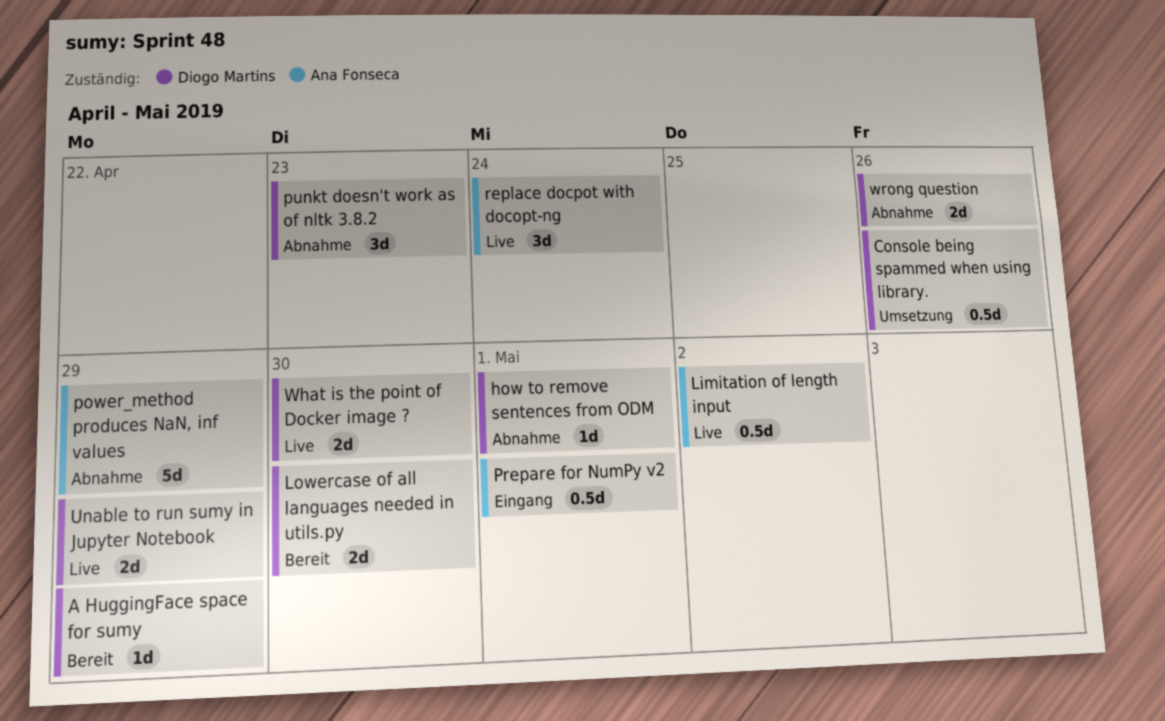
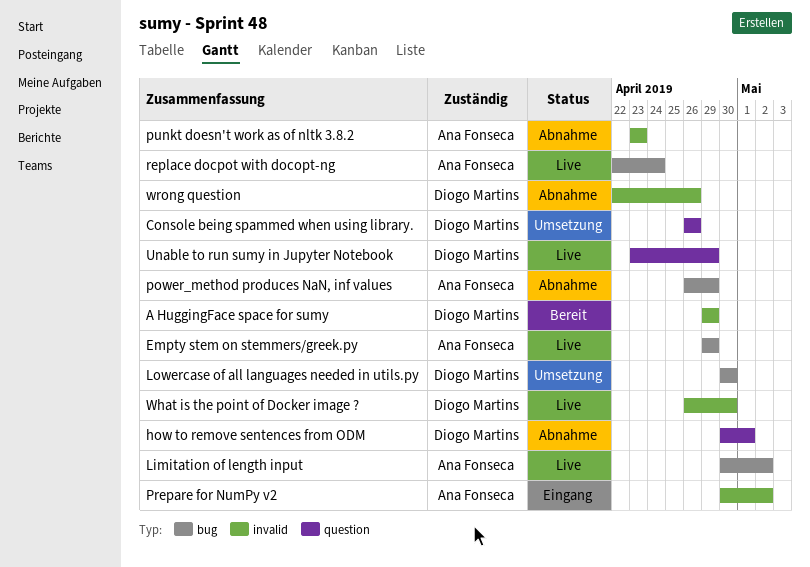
Empty stem on stemmers/greek.py: none -> present
Lowercase of all languages needed in utils.py, status: Bereit -> Umsetzung
Prepare for NumPy v2, due: May 1 -> May 2
punkt doesn't work as of nltk 3.8.2, owner: Diogo Martins -> Ana Fonseca

